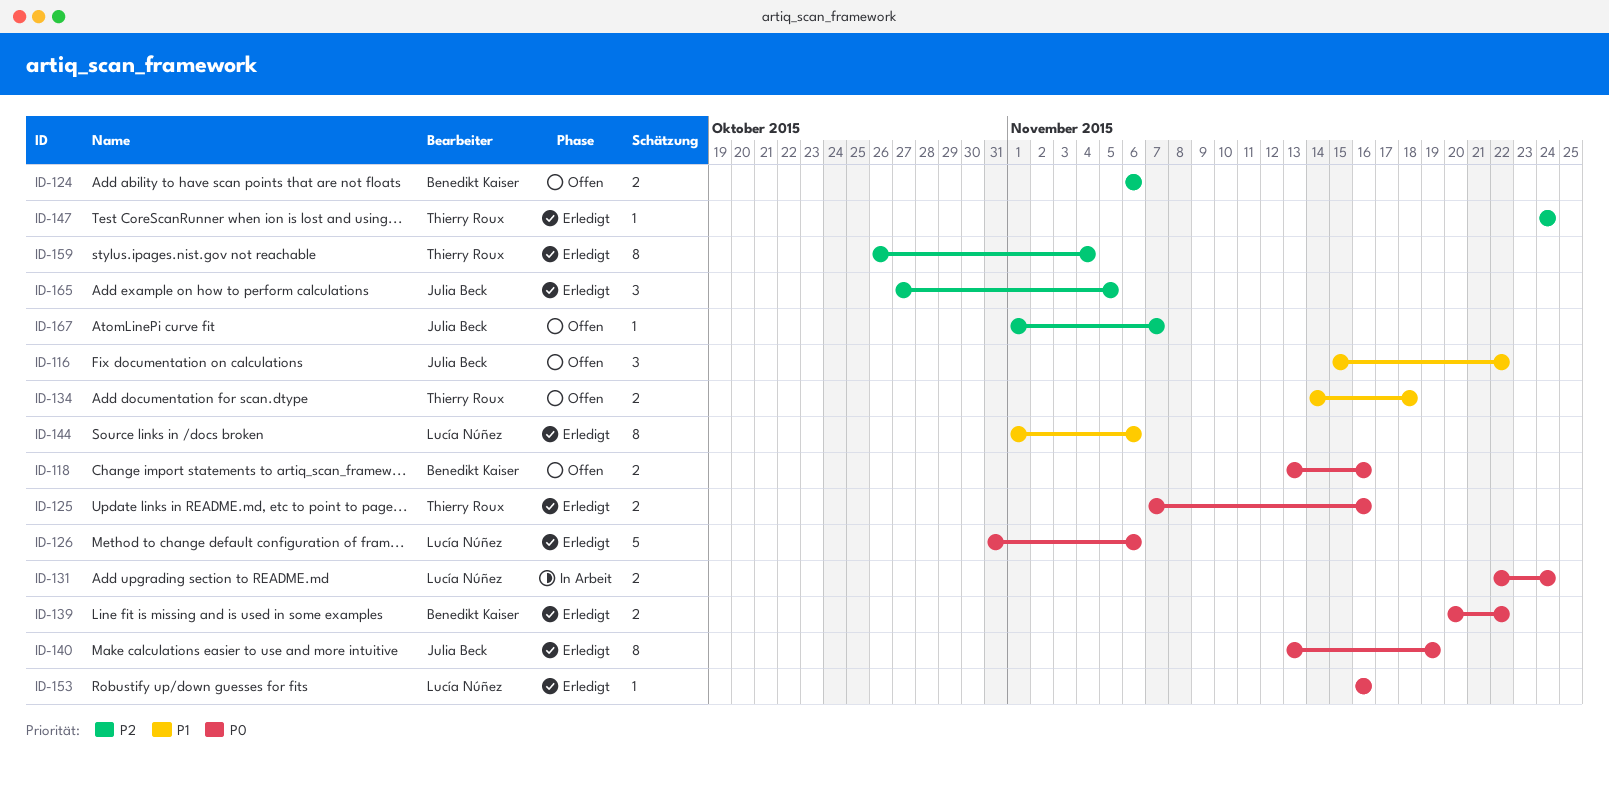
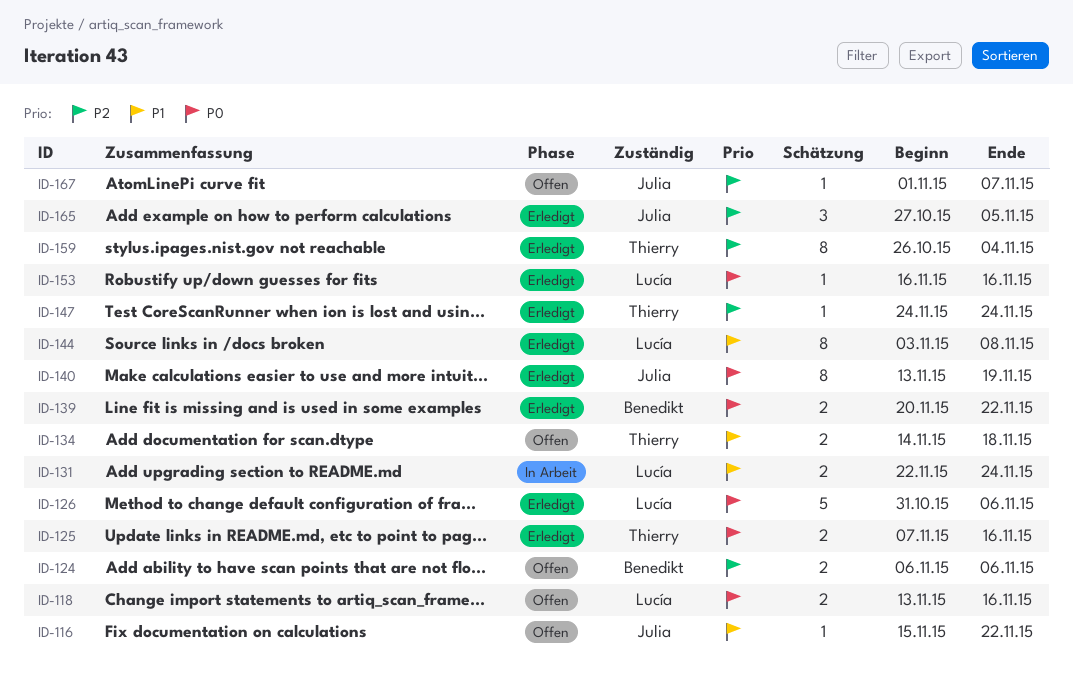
ID-116, estimate: 3 -> 1
ID-118, owner: Benedikt Kaiser -> Lucía Núñez
ID-131, priority: P0 -> P1
ID-144, start: Nov 1 -> Nov 3
ID-144, due: Nov 6 -> Nov 8

